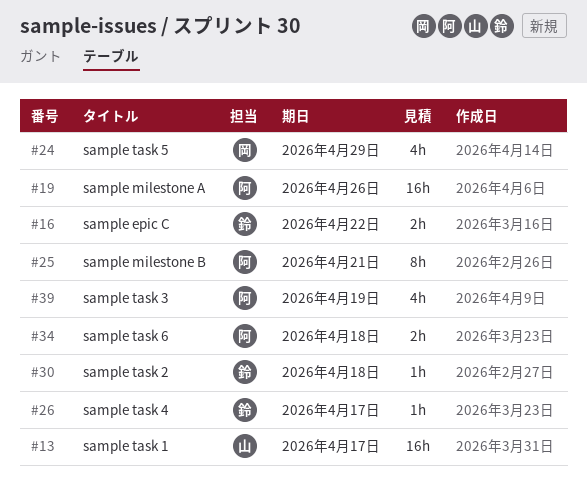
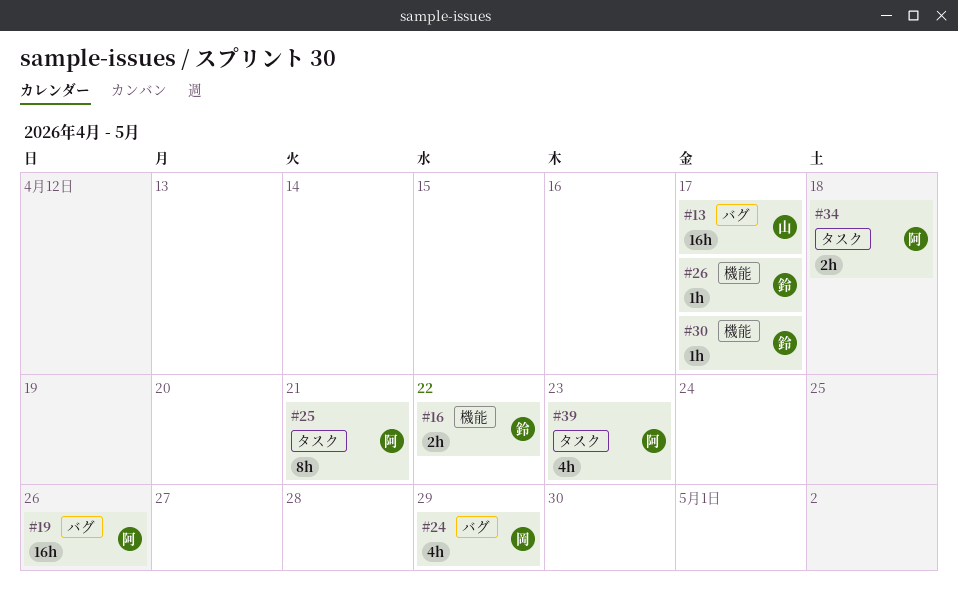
#30, due: Apr 18 -> Apr 17
#39, due: Apr 19 -> Apr 23

